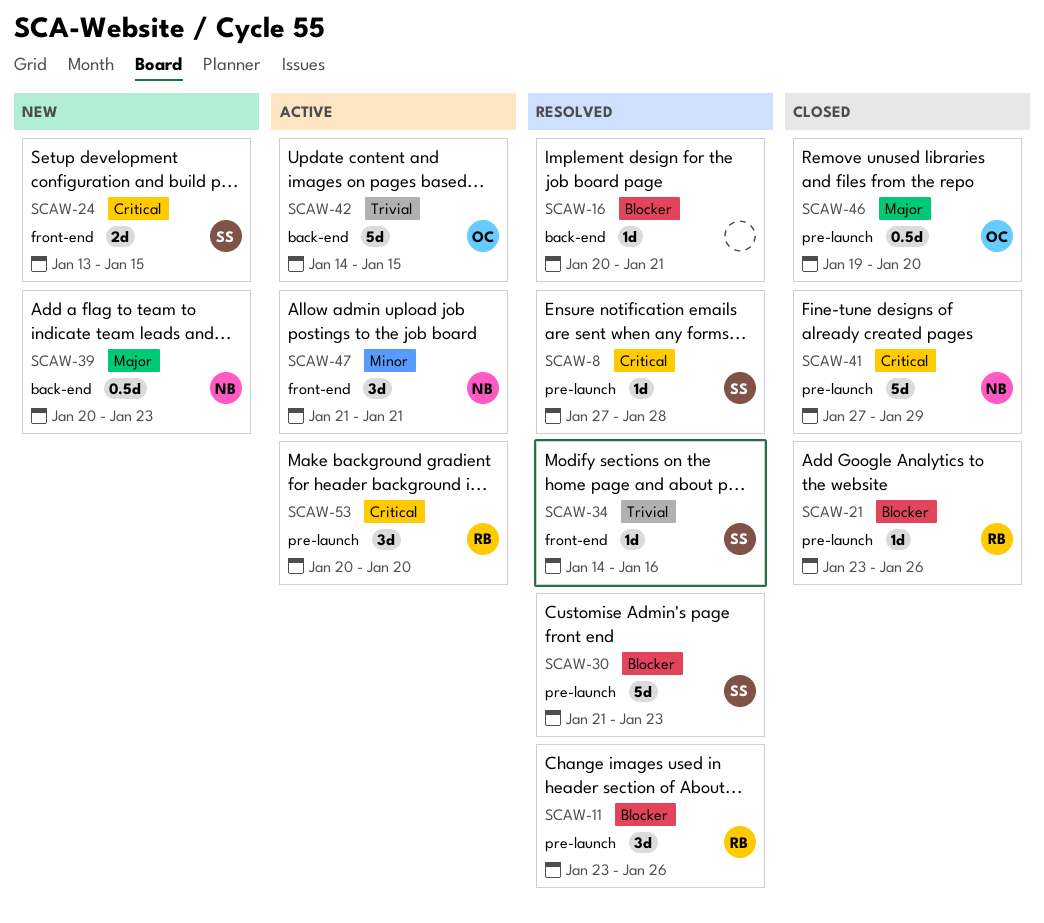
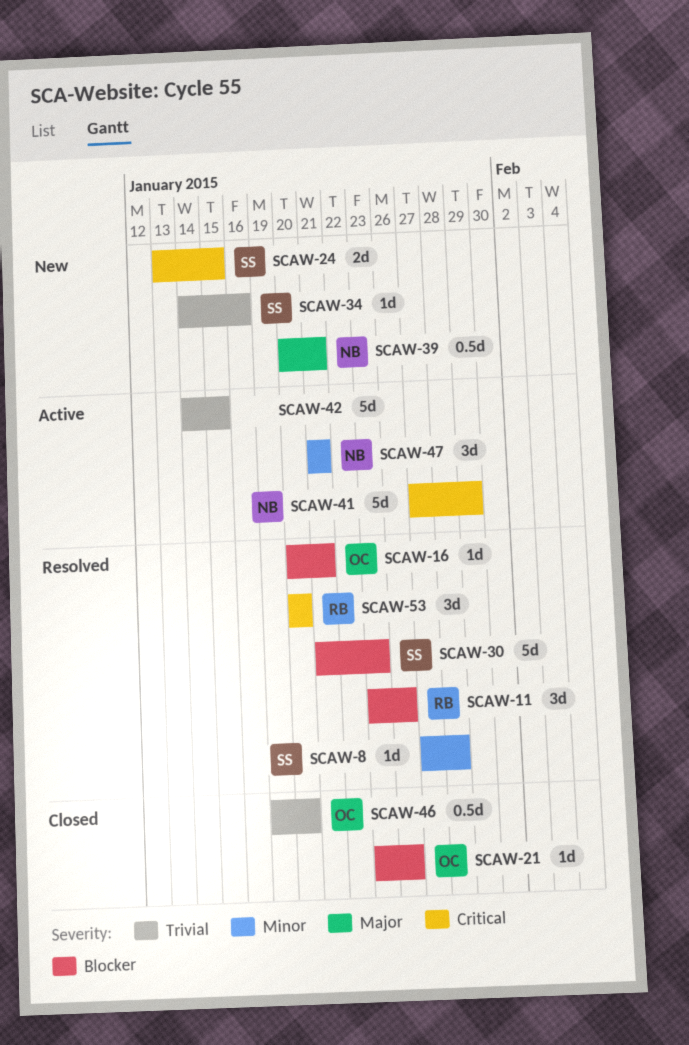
SCAW-8, priority: Critical -> Minor
SCAW-16, owner: none -> OC
SCAW-21, owner: RB -> OC
SCAW-34, status: Resolved -> New
SCAW-39, due: Jan 23 -> Jan 21
SCAW-41, status: Closed -> Active
SCAW-42, owner: OC -> none
SCAW-46, priority: Major -> Trivial
SCAW-53, status: Active -> Resolved

